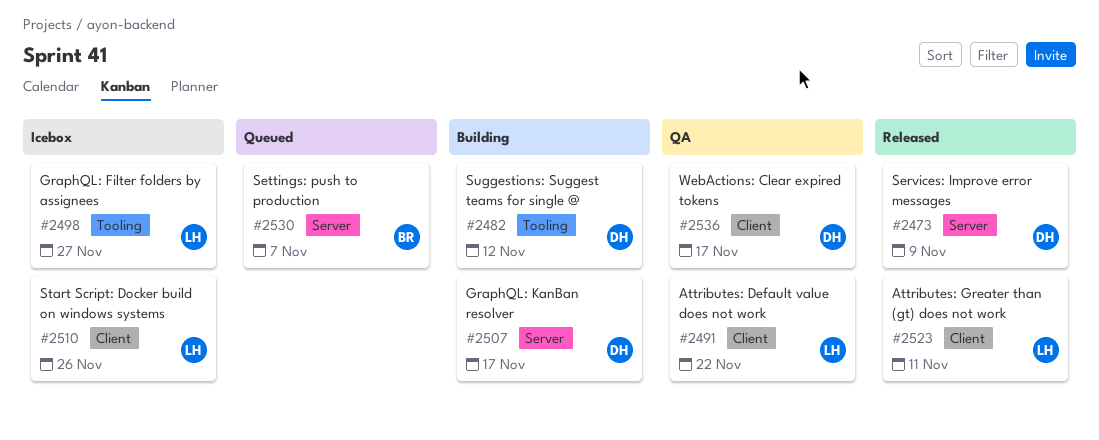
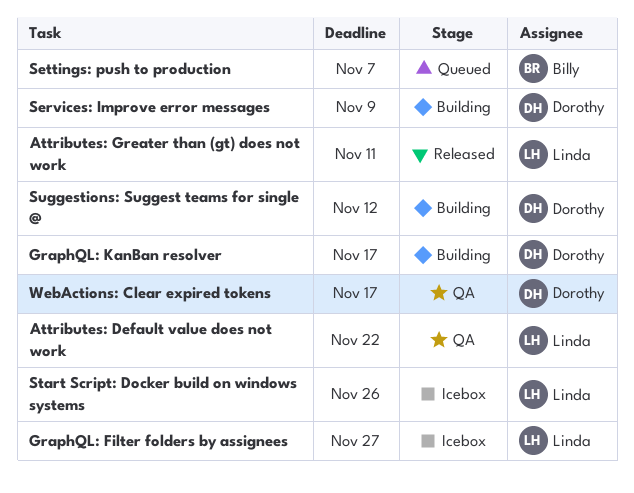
Services: Improve error messages, status: Released -> Building

